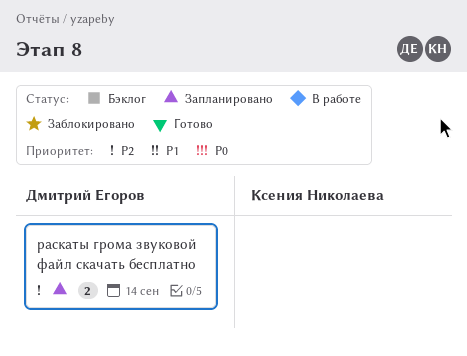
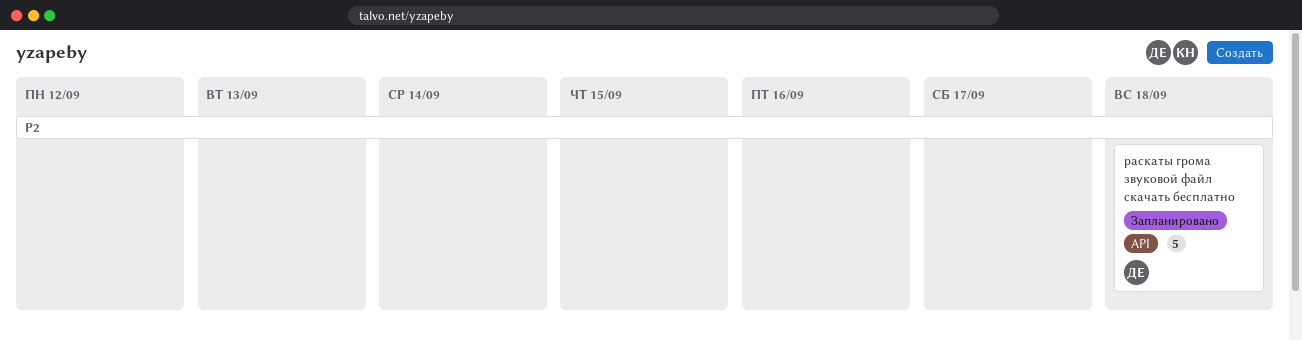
раскаты грома звуковой файл скачать бесплатно, estimate: 2 -> 5
раскаты грома звуковой файл скачать бесплатно, due: Sep 14 -> Sep 18

